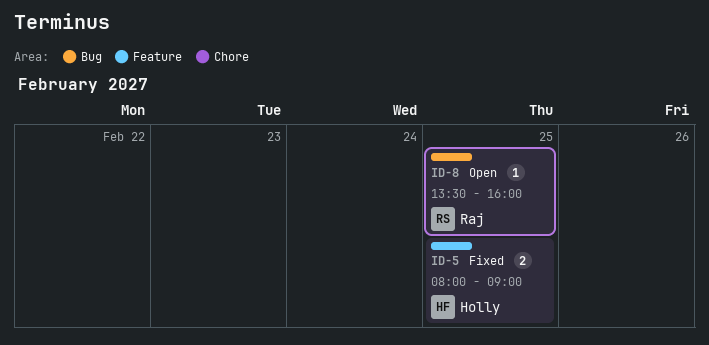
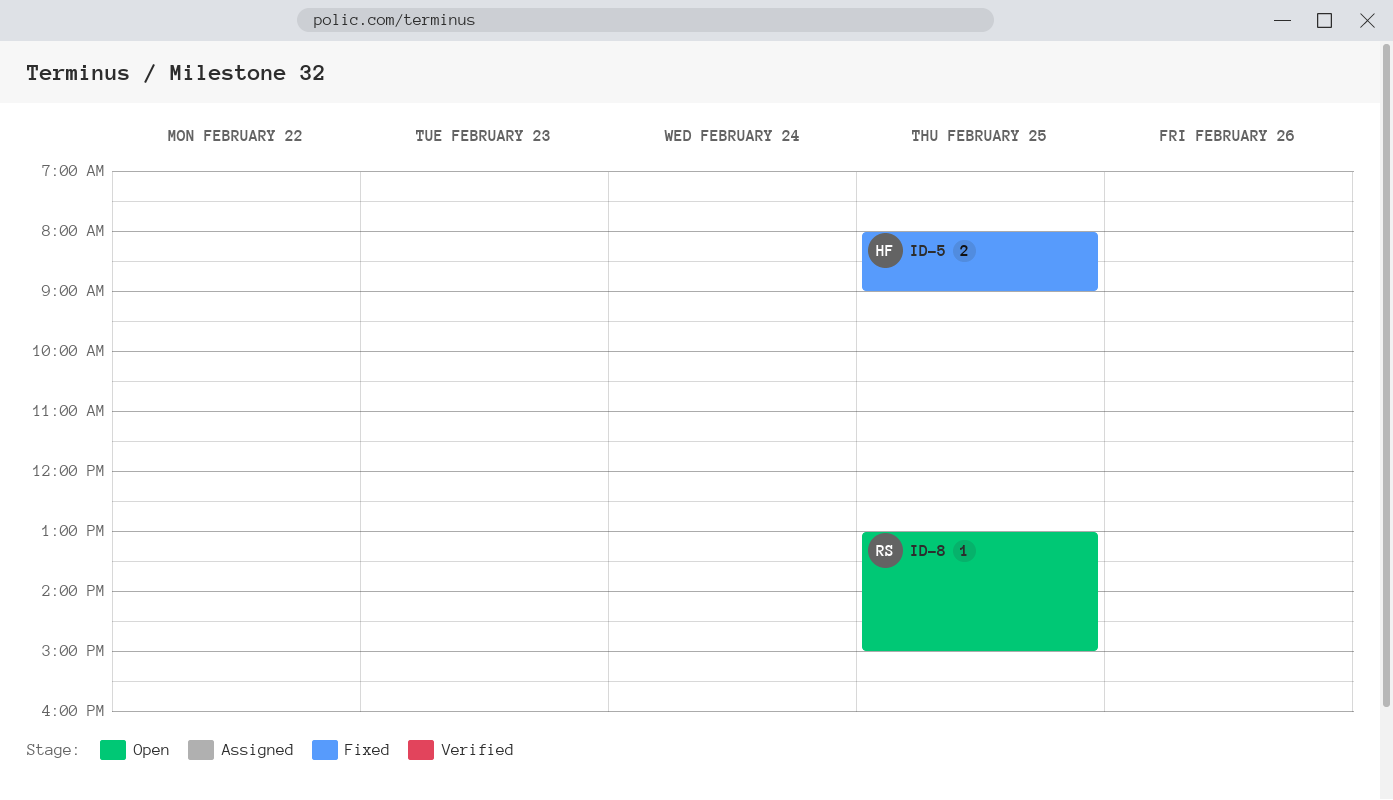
ID-8, begins: 13:30 -> 13:00
ID-8, ends: 16:00 -> 15:00

